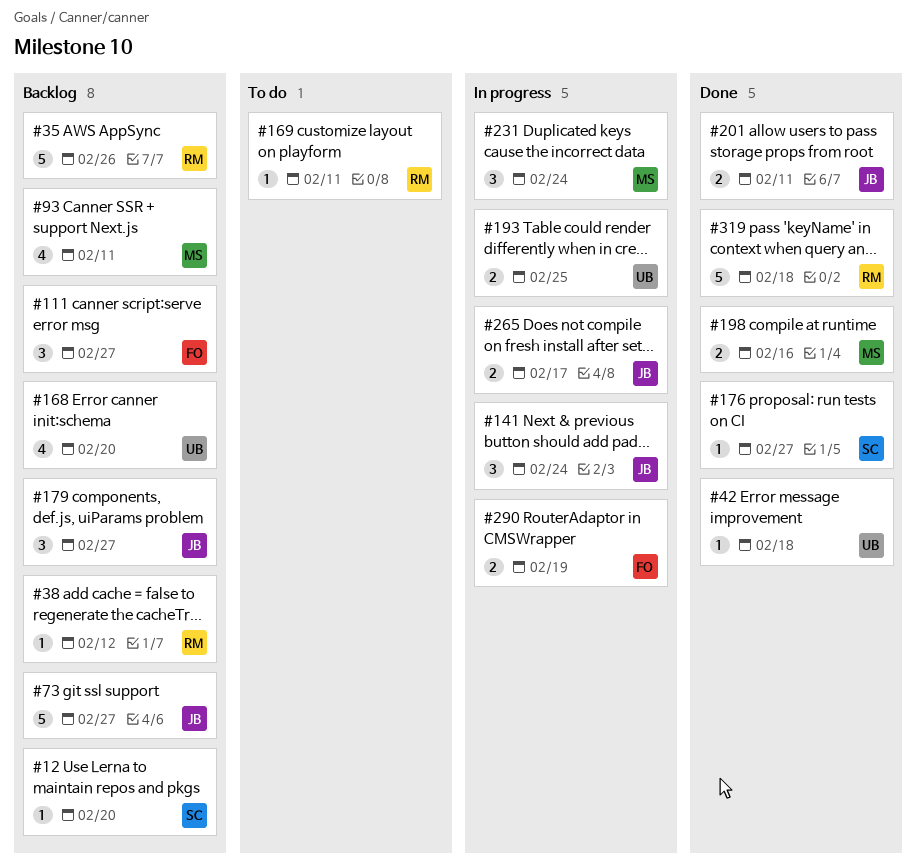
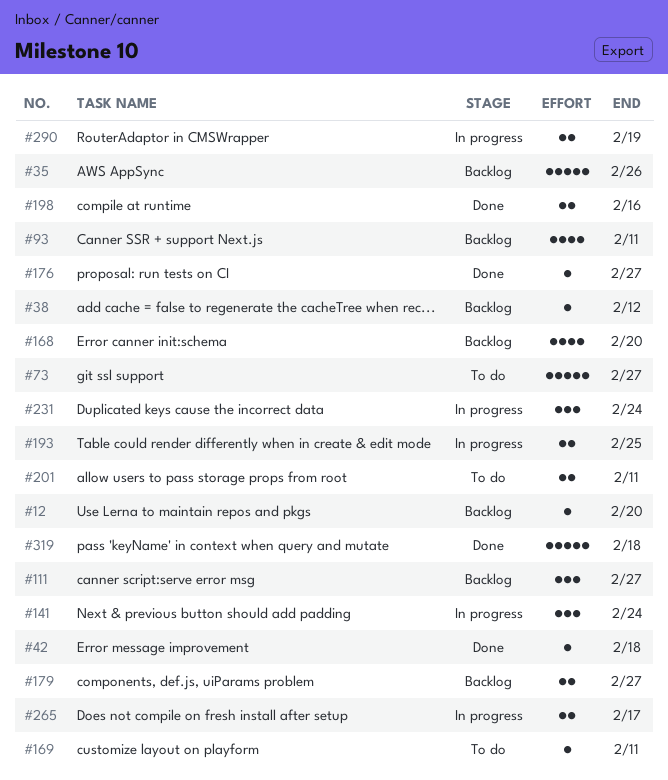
#73, status: Backlog -> To do
#179, estimate: 3 -> 2
#201, status: Done -> To do

